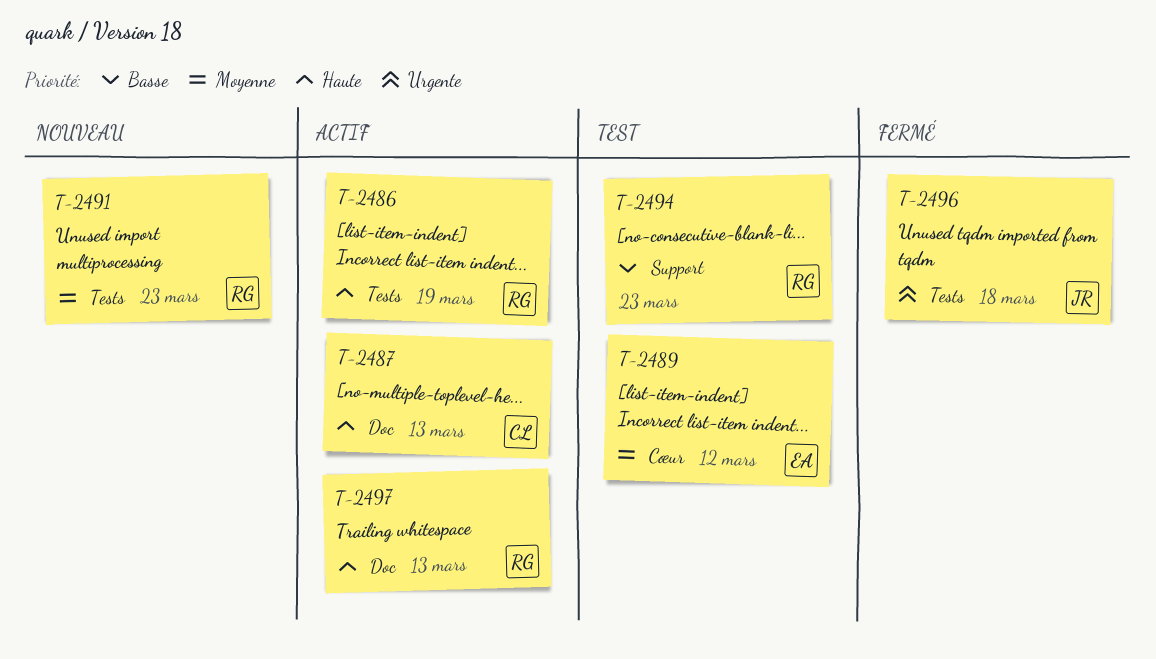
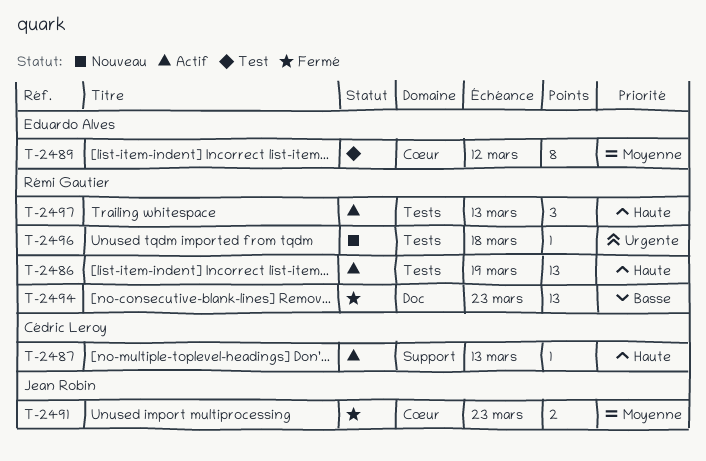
T-2487, label: Doc -> Support
T-2491, status: Nouveau -> Fermé
T-2491, owner: Rémi Gautier -> Jean Robin
T-2491, label: Tests -> Cœur
T-2494, status: Test -> Fermé
T-2494, label: Support -> Doc
T-2496, status: Fermé -> Nouveau
T-2496, owner: Jean Robin -> Rémi Gautier
T-2497, label: Doc -> Tests

